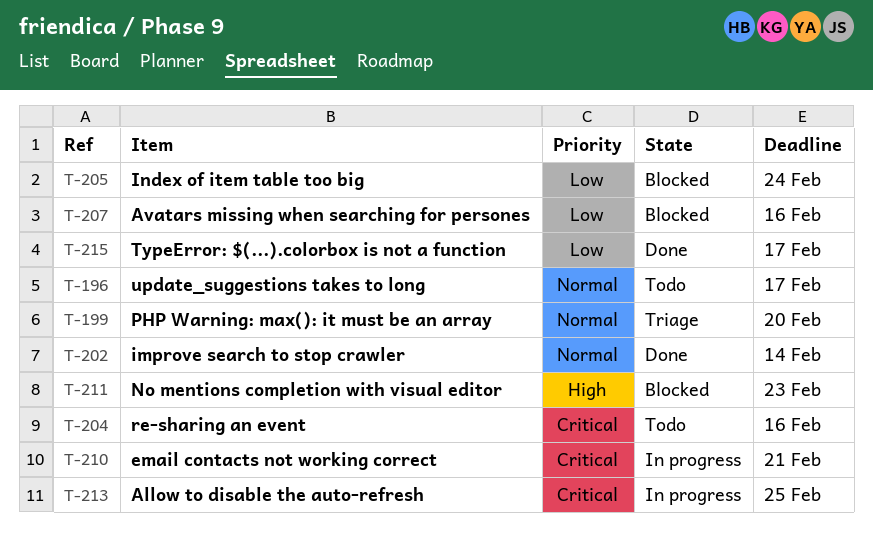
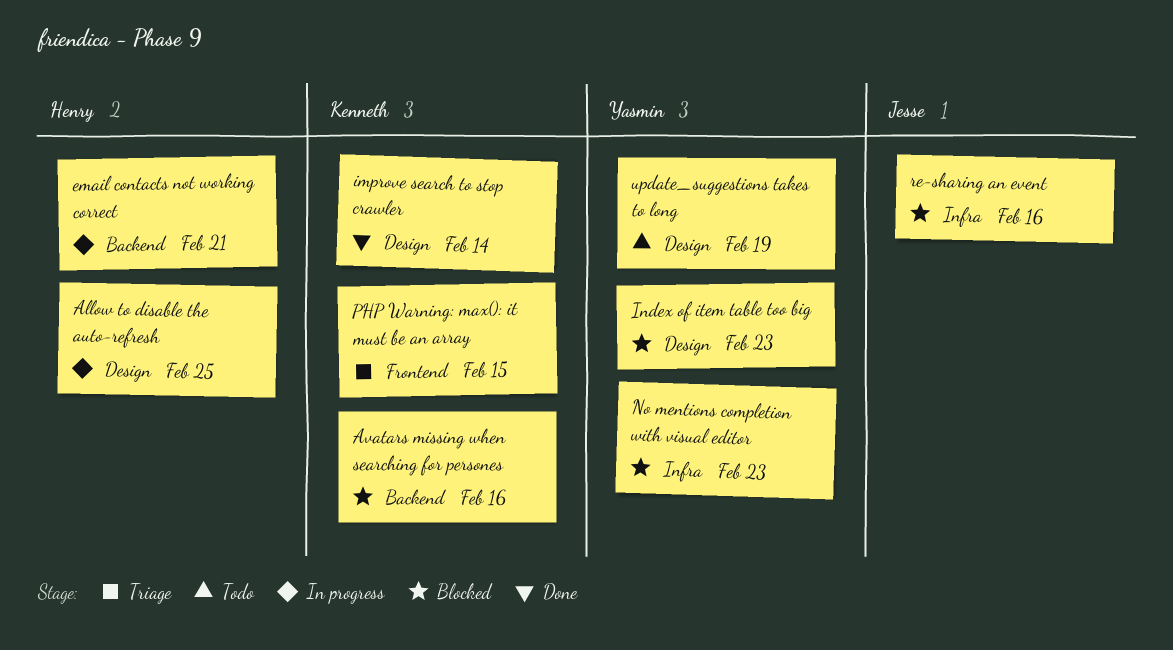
Index of item table too big, due: Feb 24 -> Feb 23
PHP Warning: max(): it must be an array, due: Feb 20 -> Feb 15
re-sharing an event, status: Todo -> Blocked
TypeError: $(...).colorbox is not a function: present -> none
update_suggestions takes to long, due: Feb 17 -> Feb 19

